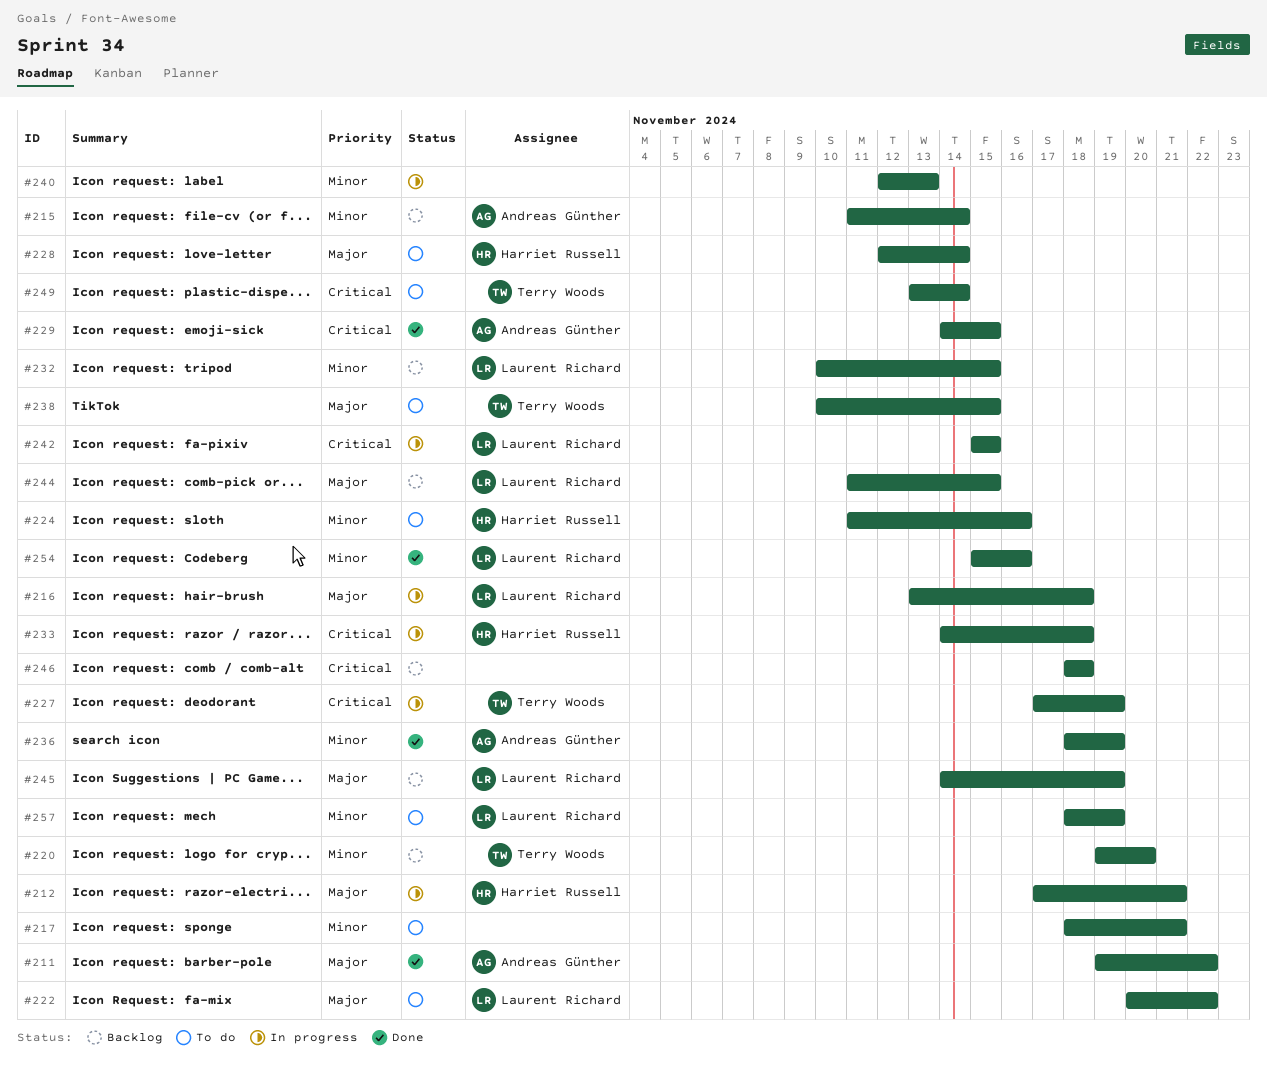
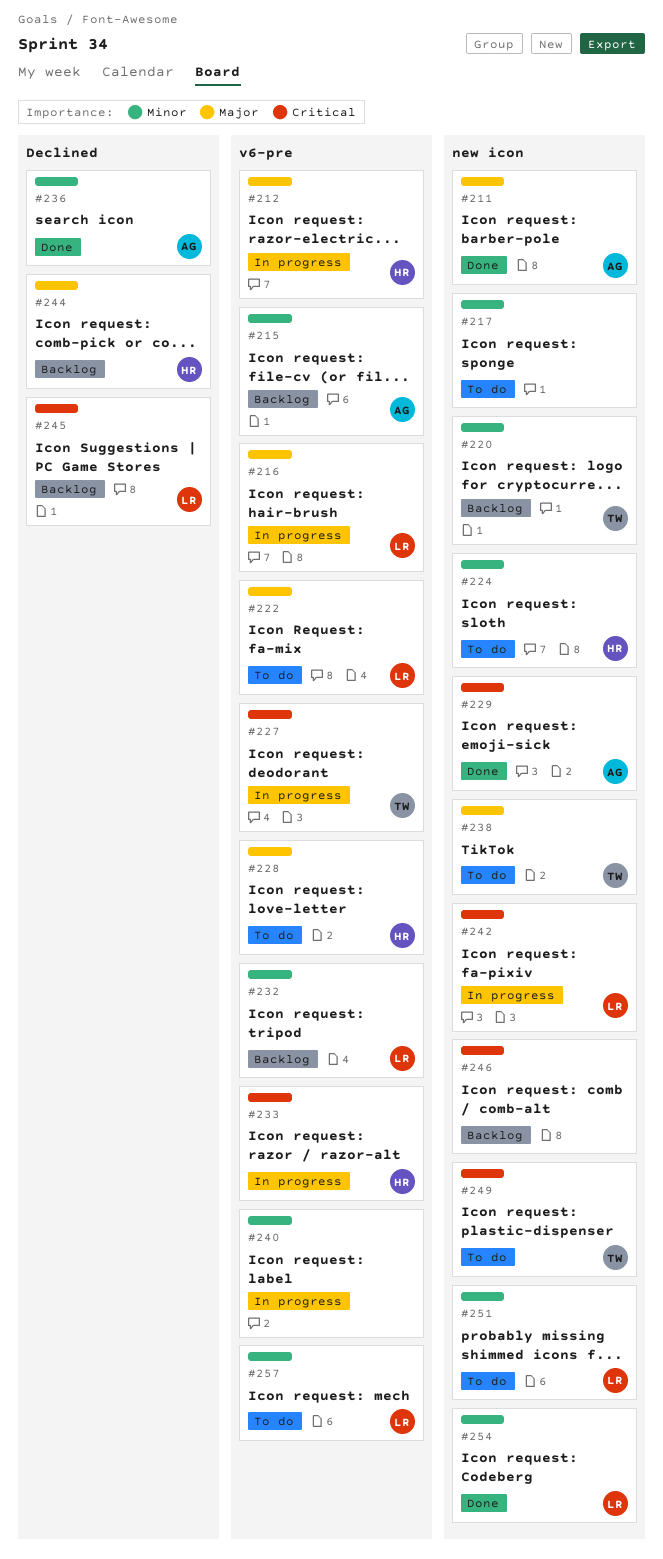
#244, owner: Laurent Richard -> Harriet Russell
#245, priority: Major -> Critical
#251: none -> present

